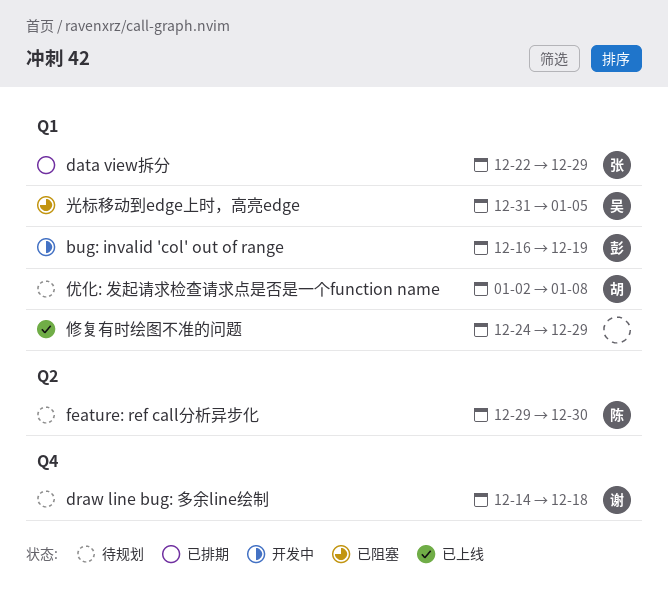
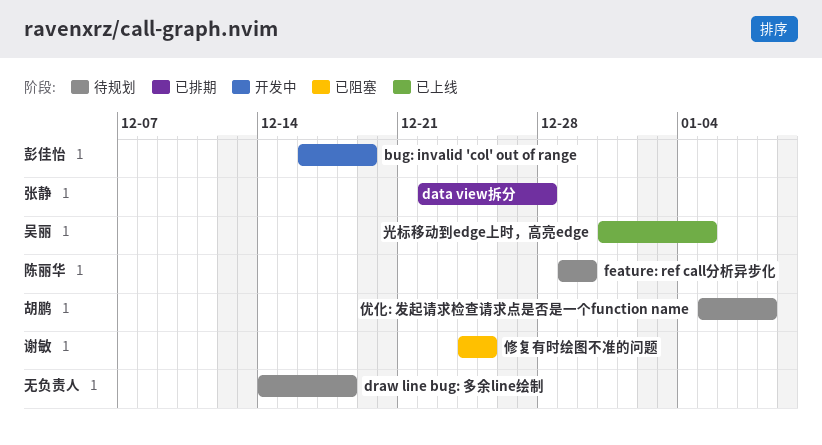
data view拆分, due: Dec 29 -> Dec 28
draw line bug: 多余line绘制, owner: 谢敏 -> none
优化: 发起请求检查请求点是否是一个function name, start: Jan 2 -> Jan 5
修复有时绘图不准的问题, status: 已上线 -> 已阻塞
修复有时绘图不准的问题, owner: none -> 谢敏
修复有时绘图不准的问题, due: Dec 29 -> Dec 25
光标移动到edge上时，高亮edge, status: 已阻塞 -> 已上线

